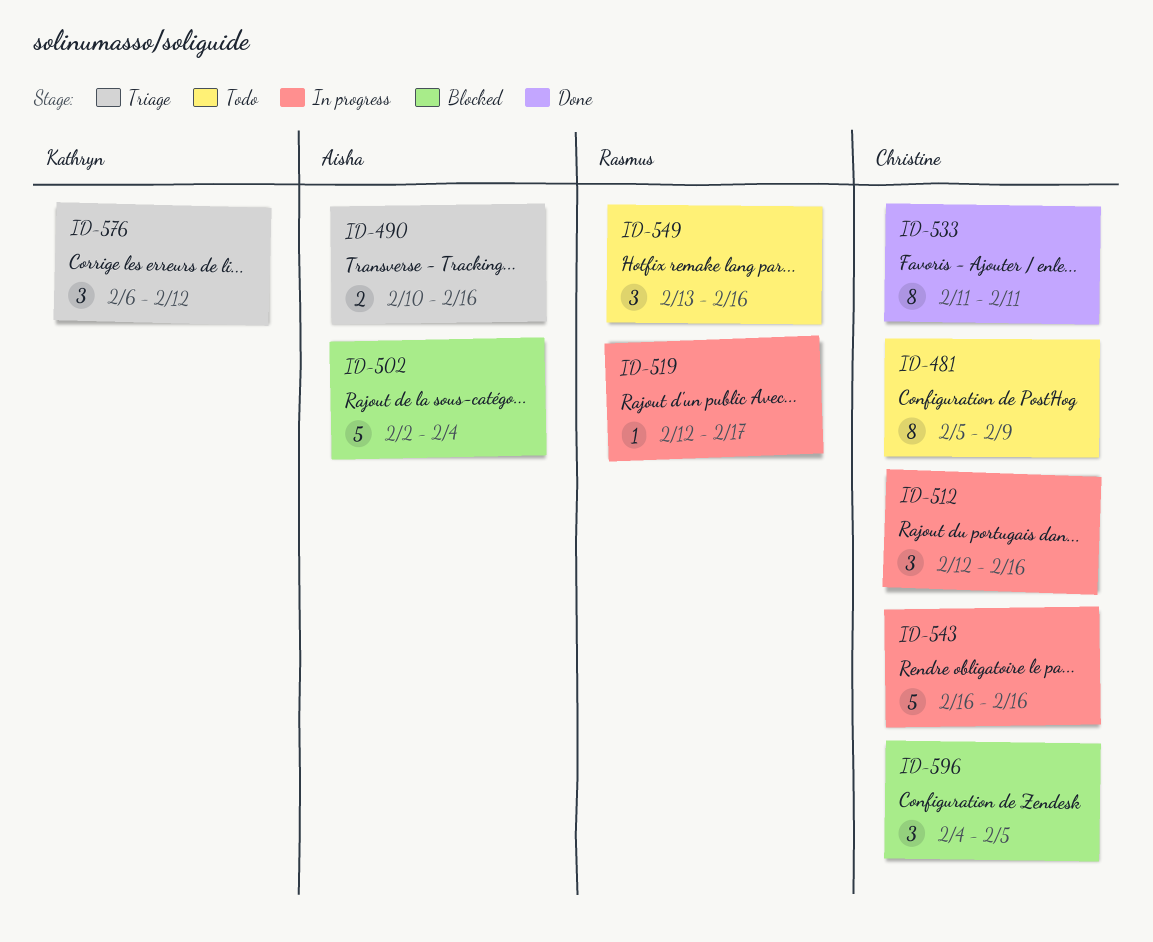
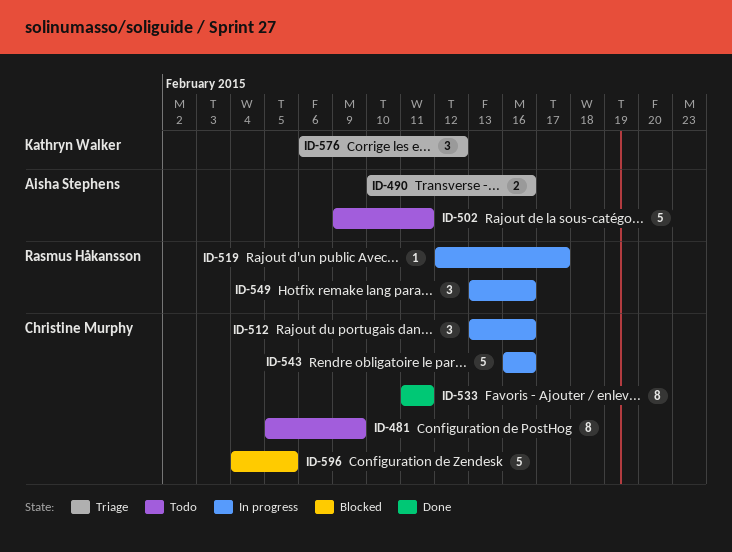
ID-502, status: Blocked -> Todo
ID-502, start: Feb 2 -> Feb 9
ID-502, due: Feb 4 -> Feb 11
ID-512, start: Feb 12 -> Feb 13
ID-549, status: Todo -> In progress
ID-596, estimate: 3 -> 5

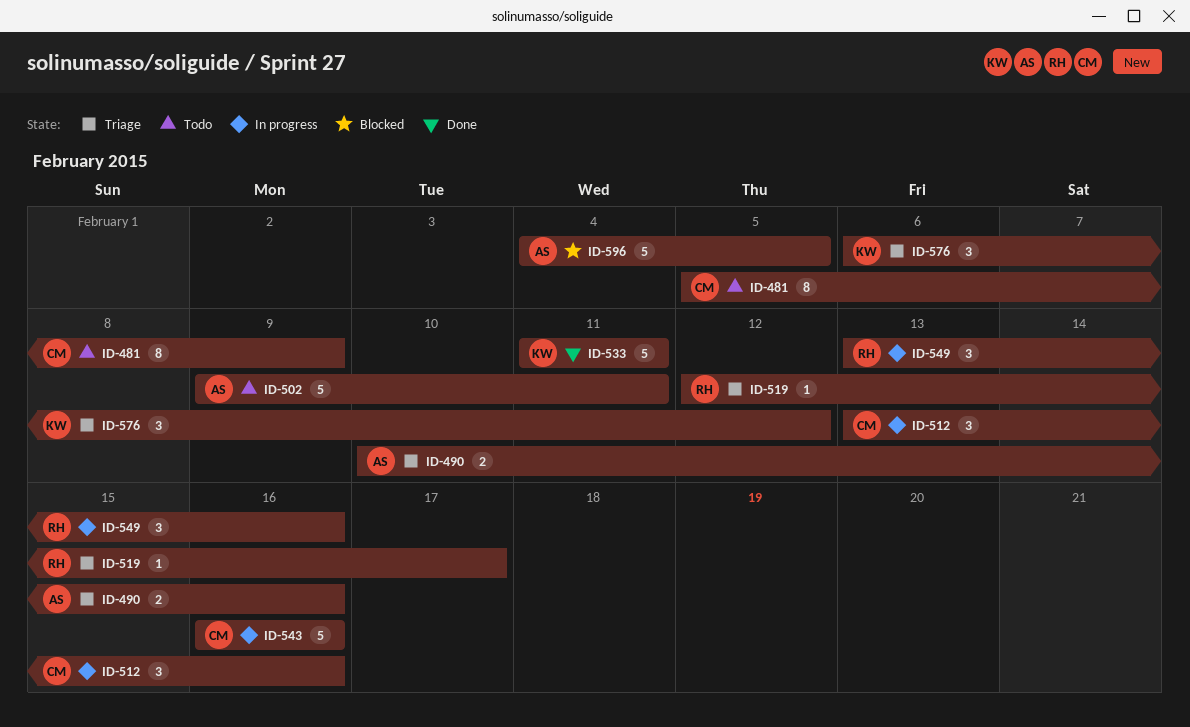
ID-519, status: In progress -> Triage
ID-533, owner: Christine Murphy -> Kathryn Walker
ID-533, estimate: 8 -> 5
ID-596, owner: Christine Murphy -> Aisha Stephens

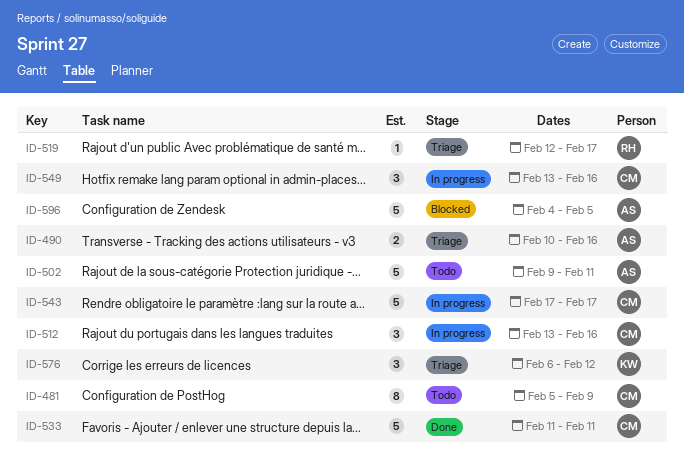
ID-533, owner: KW -> CM
ID-543, start: Feb 16 -> Feb 17
ID-543, due: Feb 16 -> Feb 17
ID-549, owner: RH -> CM

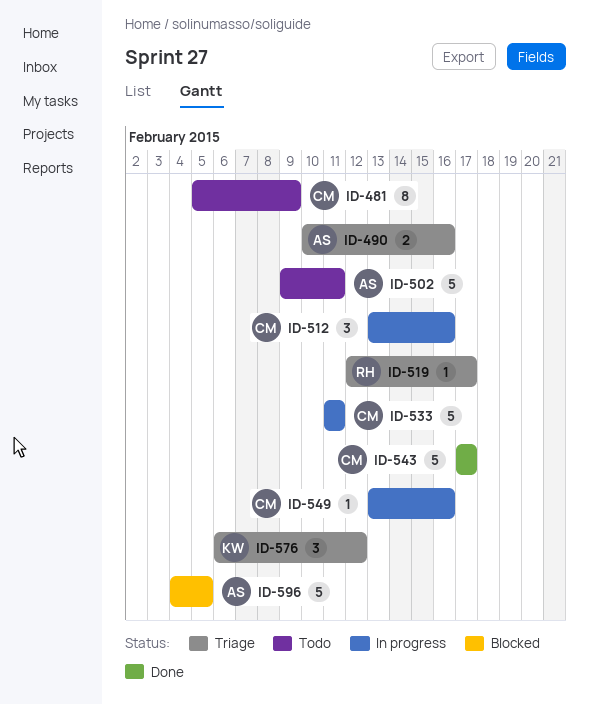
ID-533, status: Done -> In progress
ID-543, status: In progress -> Done
ID-549, estimate: 3 -> 1

